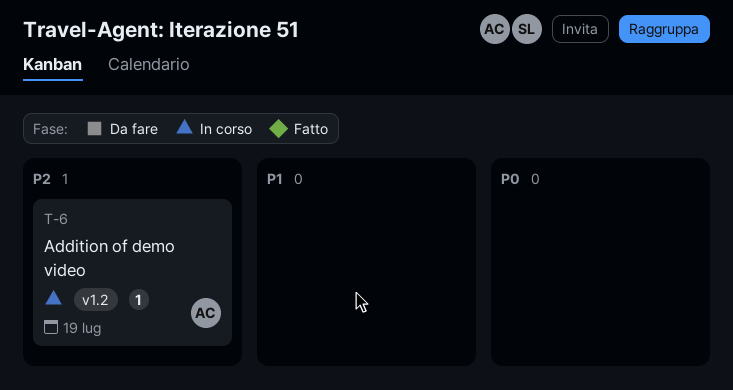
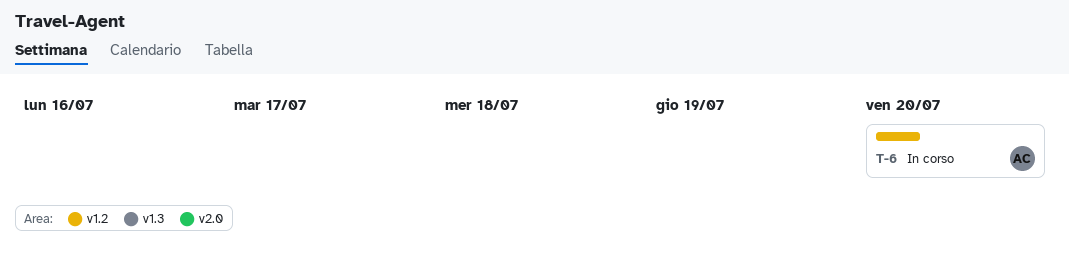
T-6, due: Jul 19 -> Jul 20

